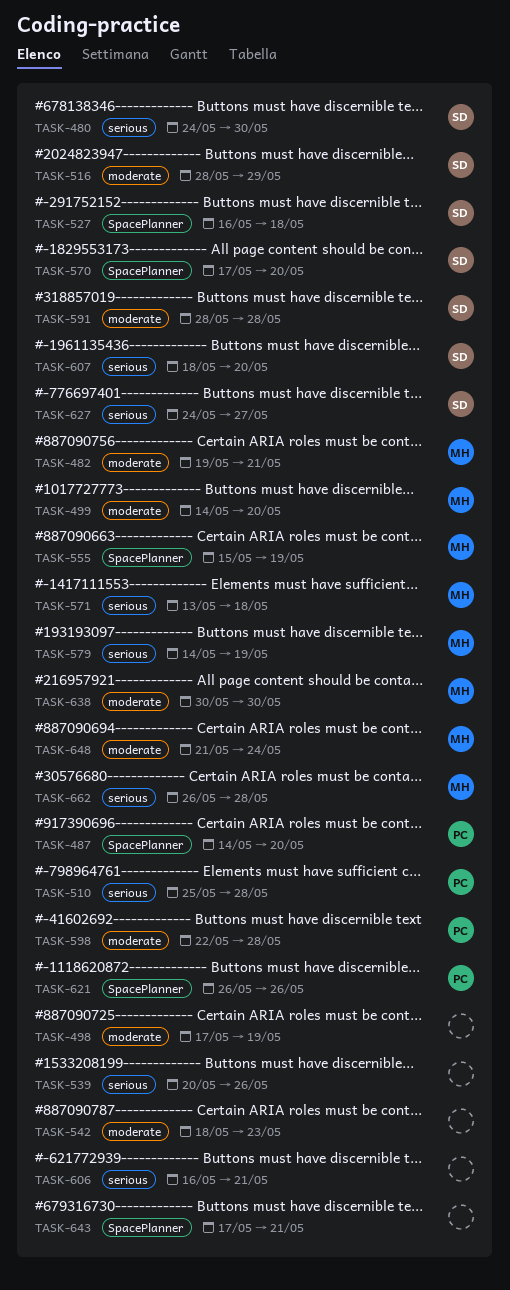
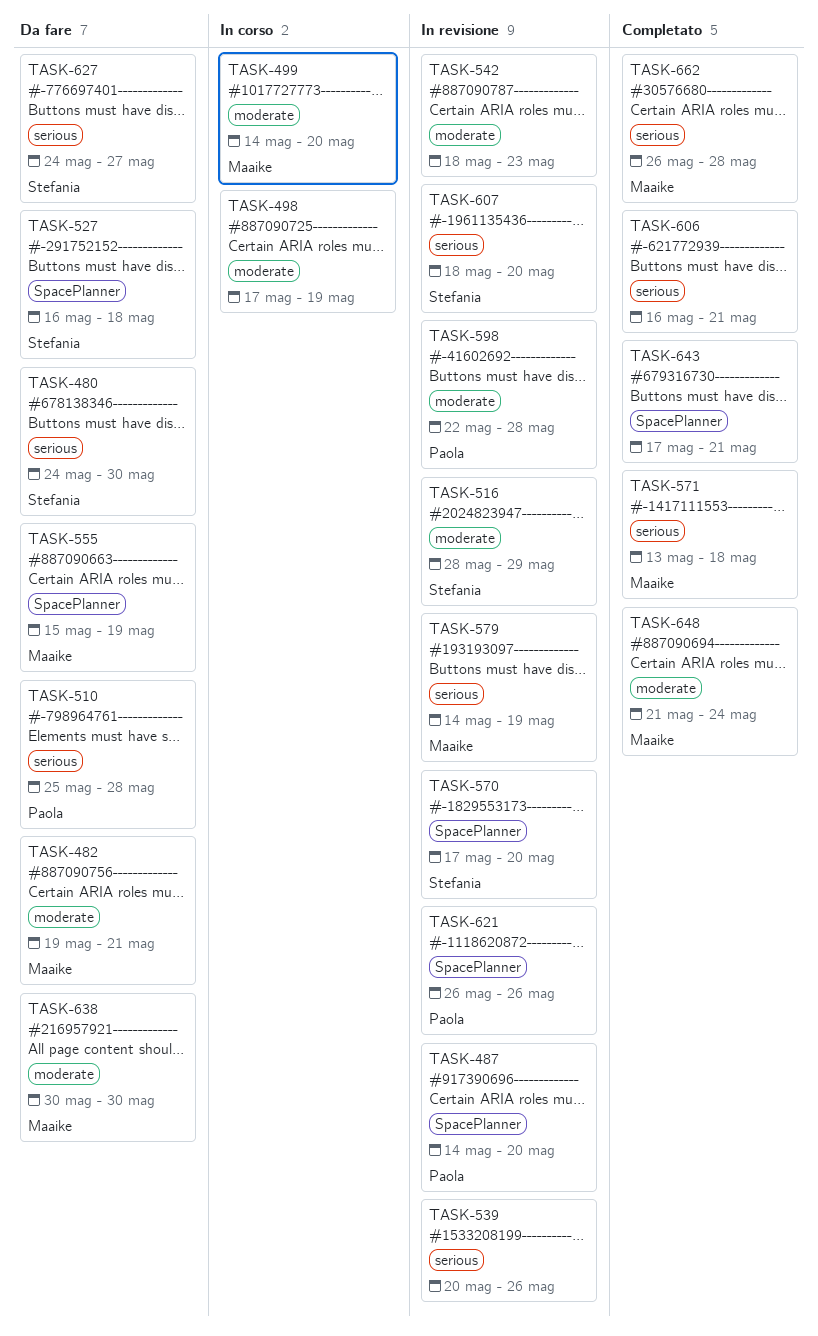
TASK-591: present -> none

